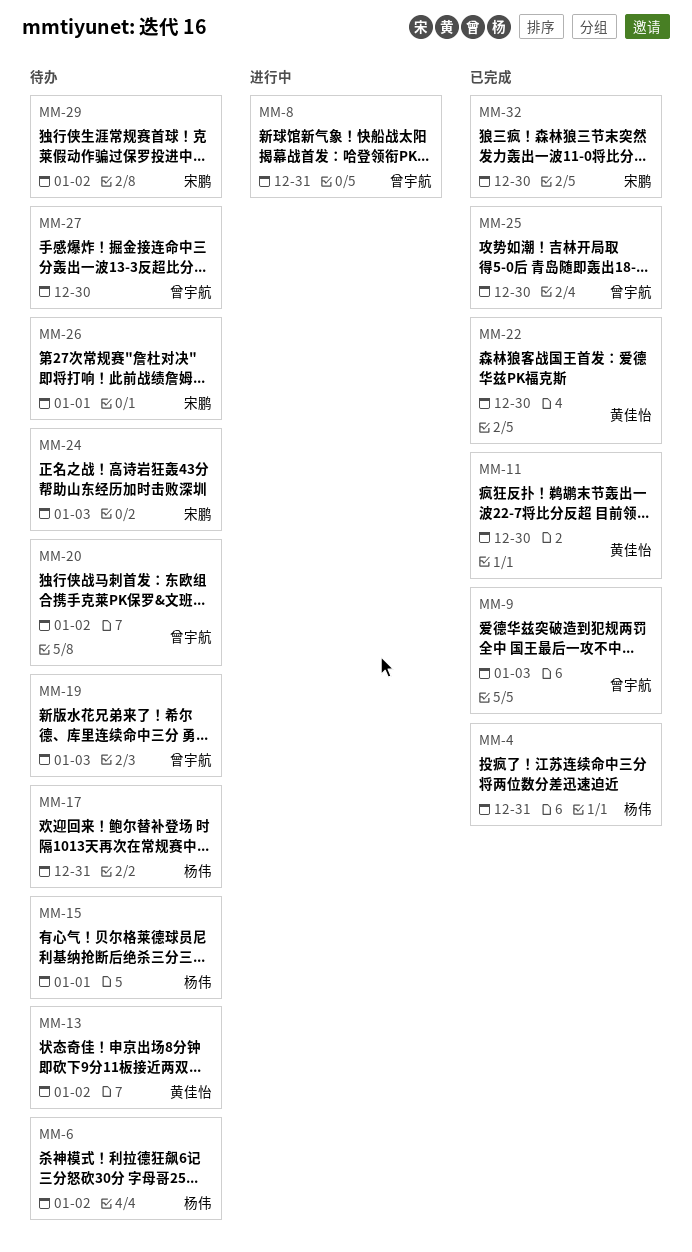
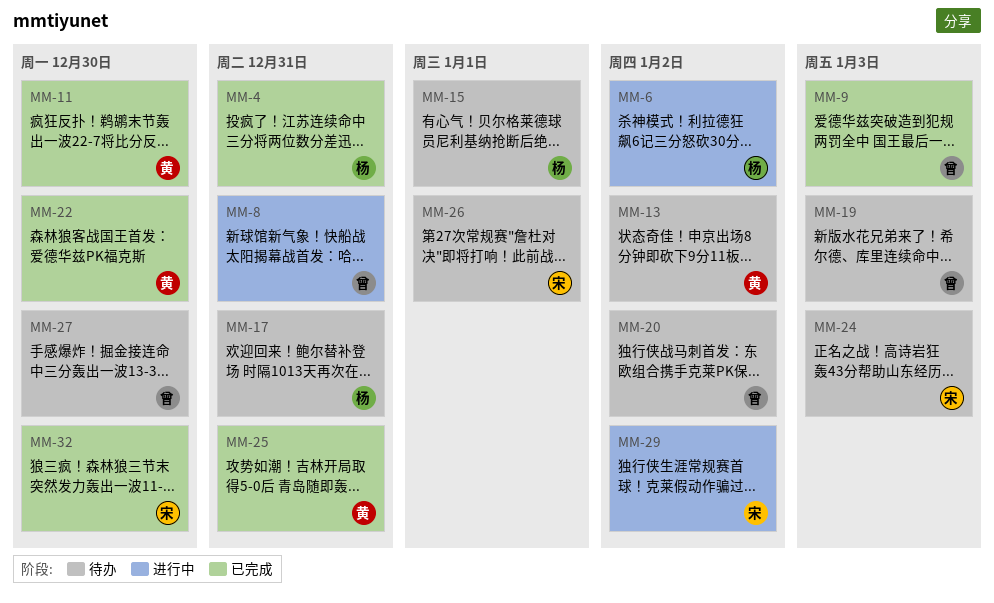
MM-6, status: 待办 -> 进行中
MM-25, owner: 曾宇航 -> 黄佳怡
MM-25, due: Dec 30 -> Dec 31
MM-29, status: 待办 -> 进行中

